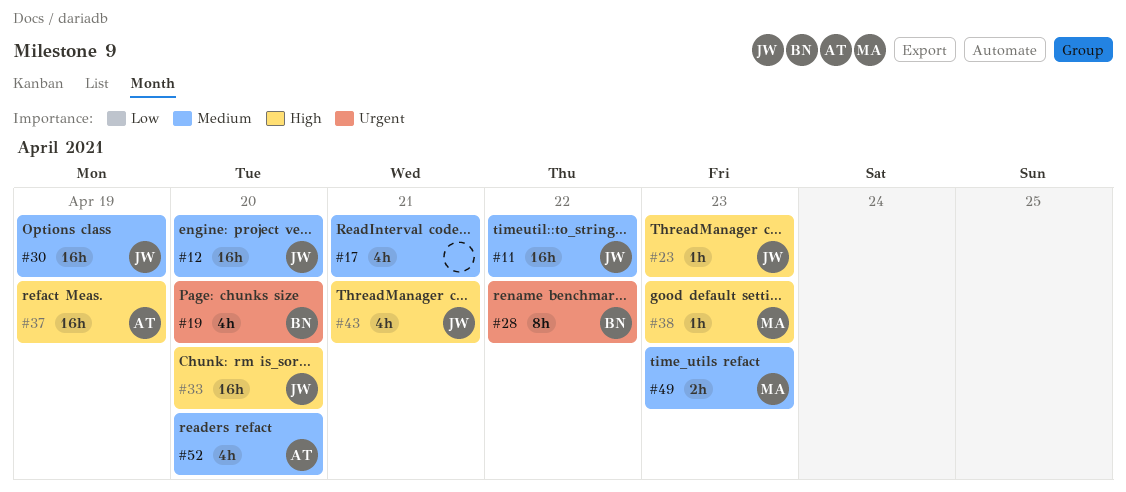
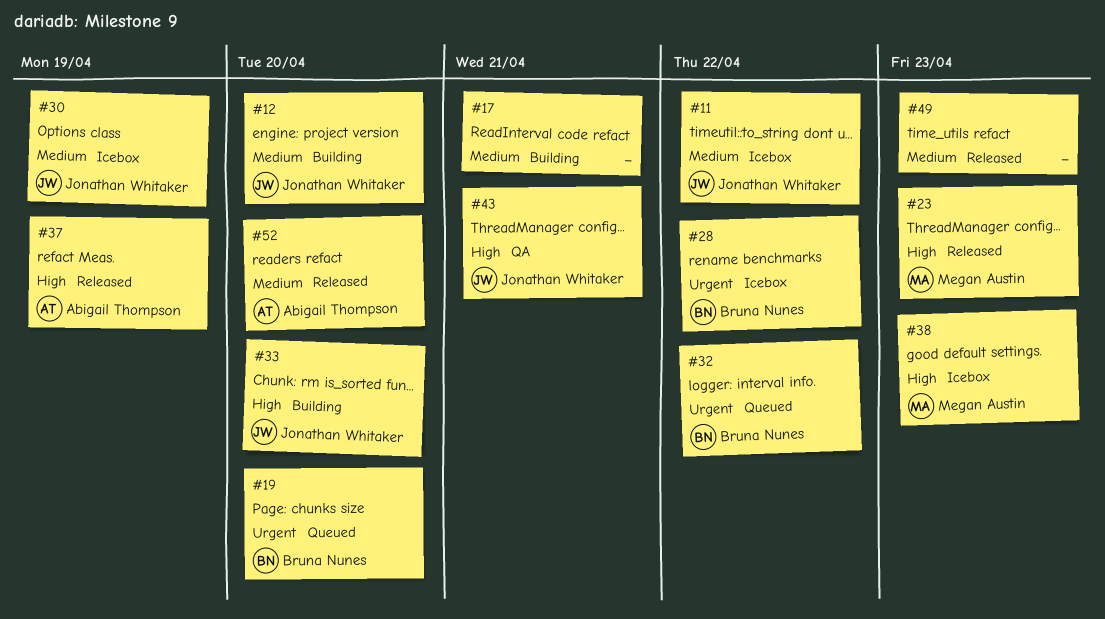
#23, owner: Jonathan Whitaker -> Megan Austin
#32: none -> present
#49, owner: Megan Austin -> none

